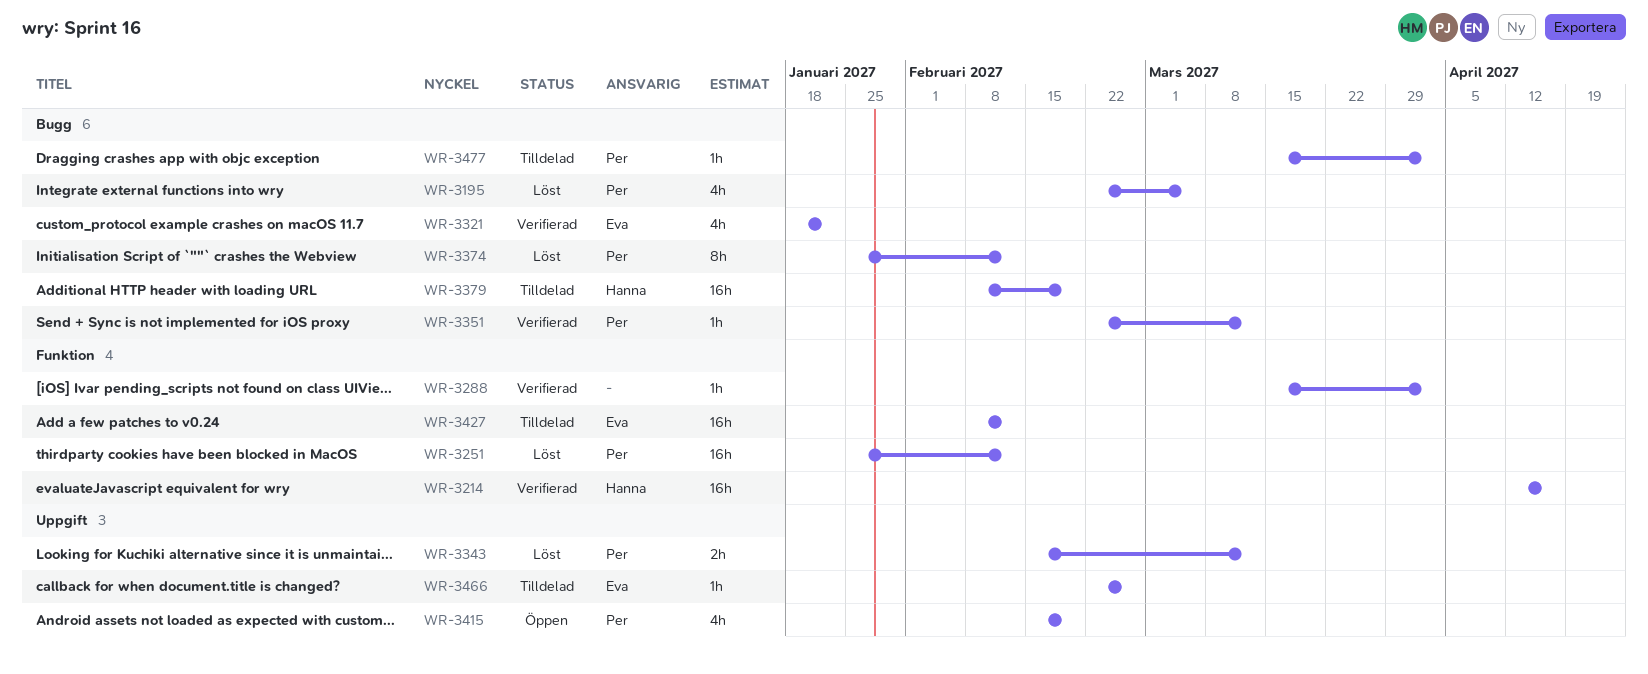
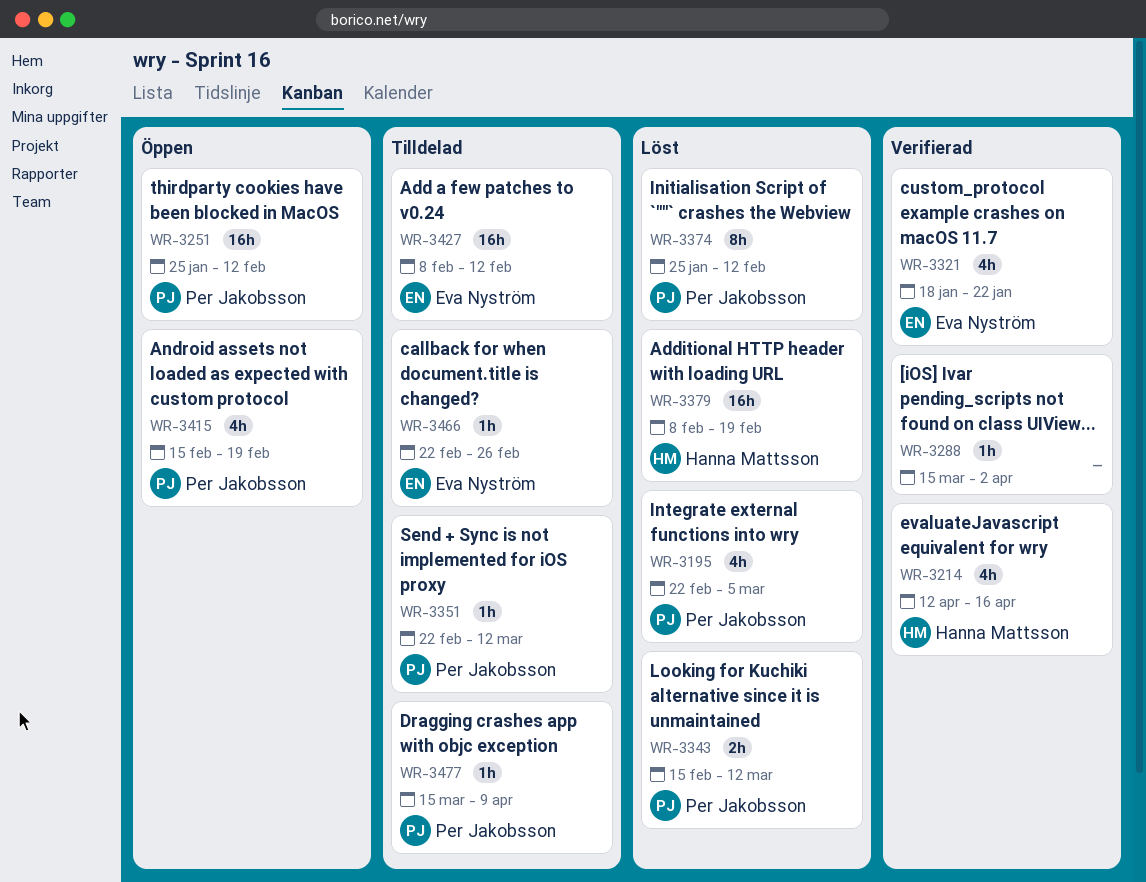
WR-3214, estimate: 16h -> 4h
WR-3251, status: Löst -> Öppen
WR-3351, status: Verifierad -> Tilldelad
WR-3379, status: Tilldelad -> Löst
WR-3477, due: Apr 2 -> Apr 9

